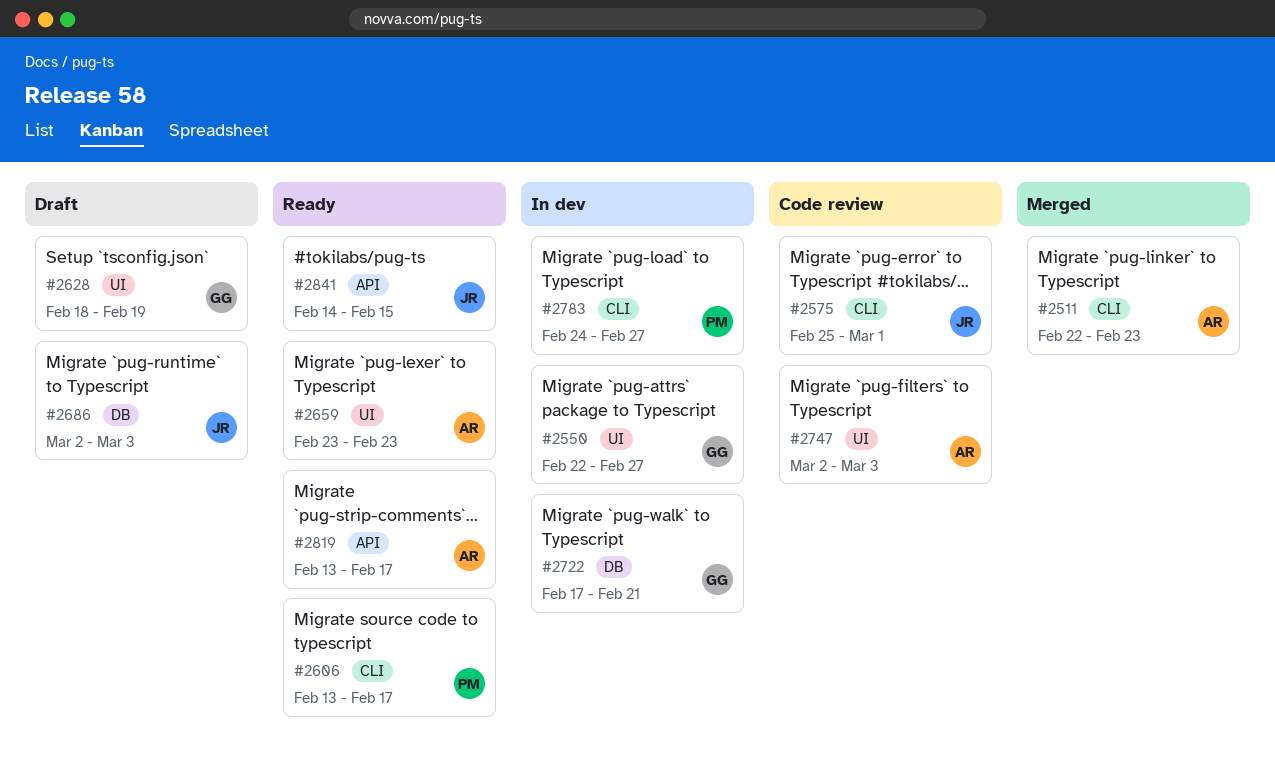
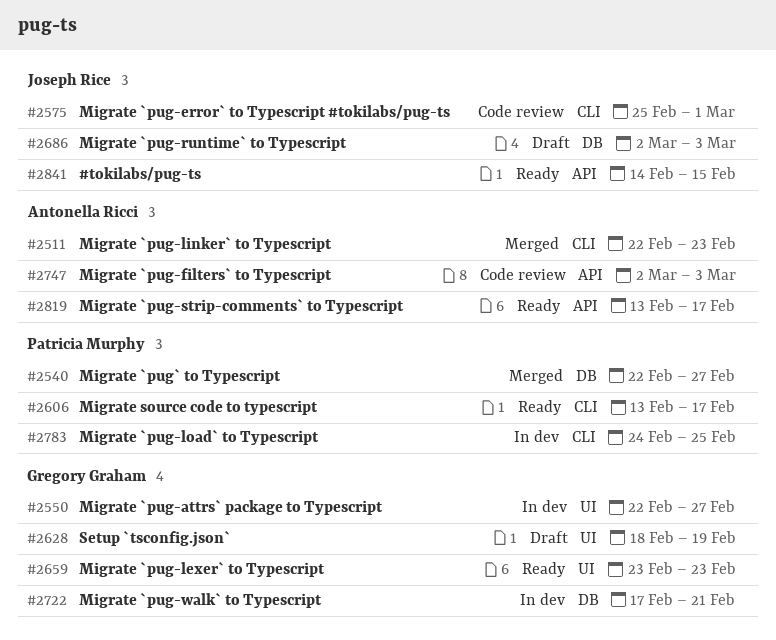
#2540: none -> present
#2659, owner: Antonella Ricci -> Gregory Graham
#2747, label: UI -> API
#2783, due: Feb 27 -> Feb 25

